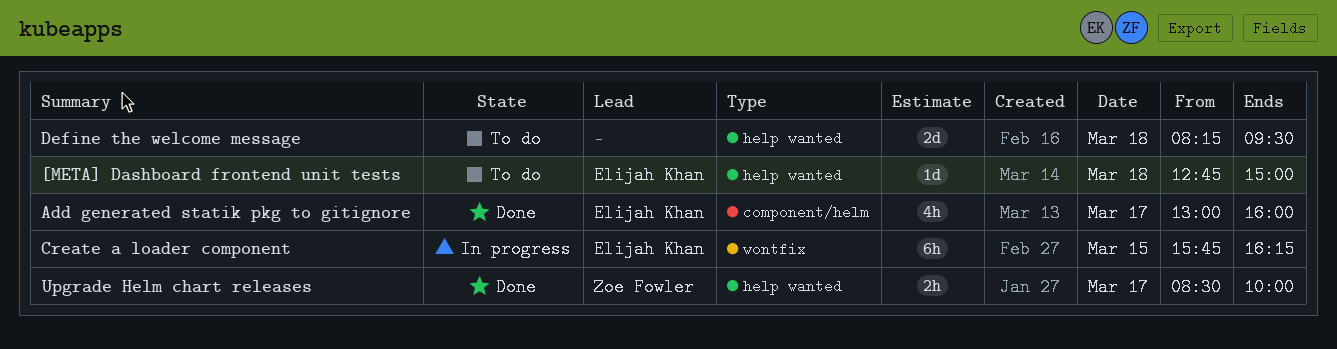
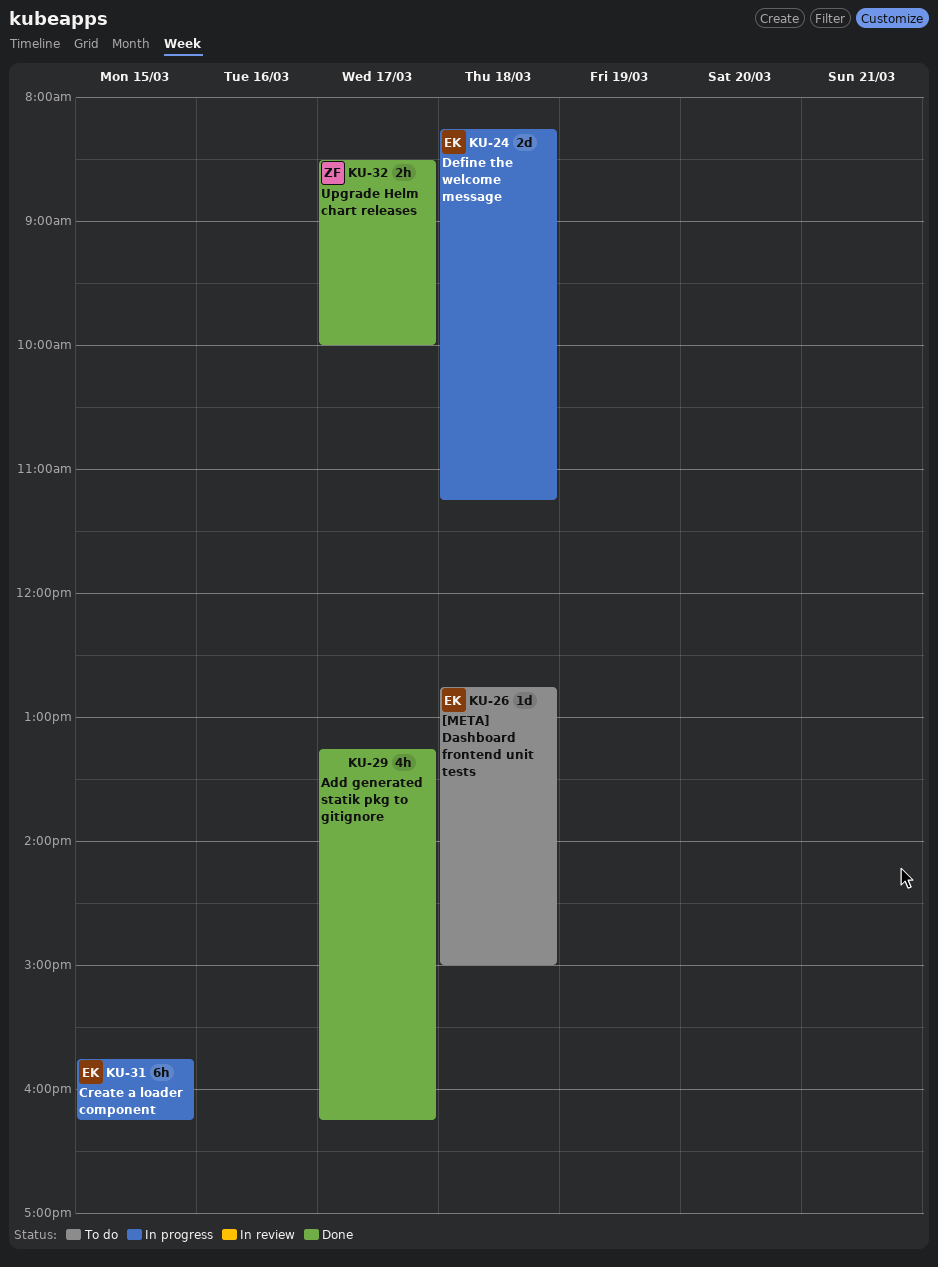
Add generated statik pkg to gitignore, owner: Elijah Khan -> none
Add generated statik pkg to gitignore, begins: 13:00 -> 13:15
Add generated statik pkg to gitignore, ends: 16:00 -> 16:15
Define the welcome message, status: To do -> In progress
Define the welcome message, owner: none -> Elijah Khan
Define the welcome message, ends: 09:30 -> 11:15

